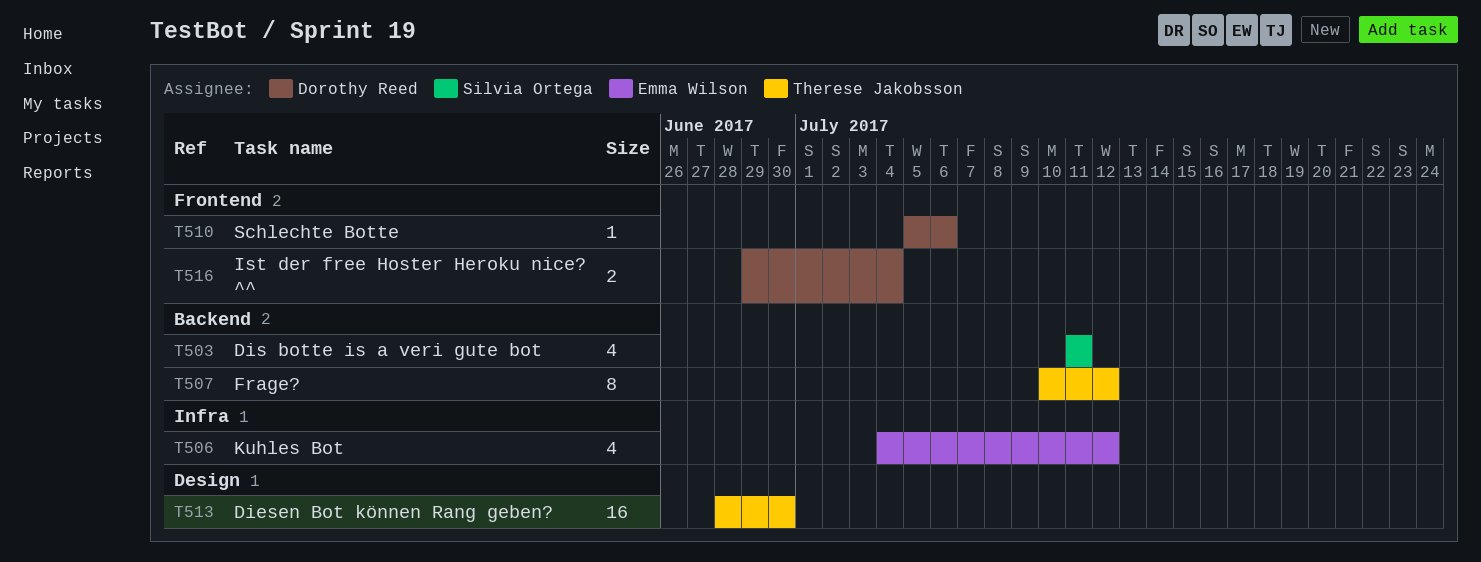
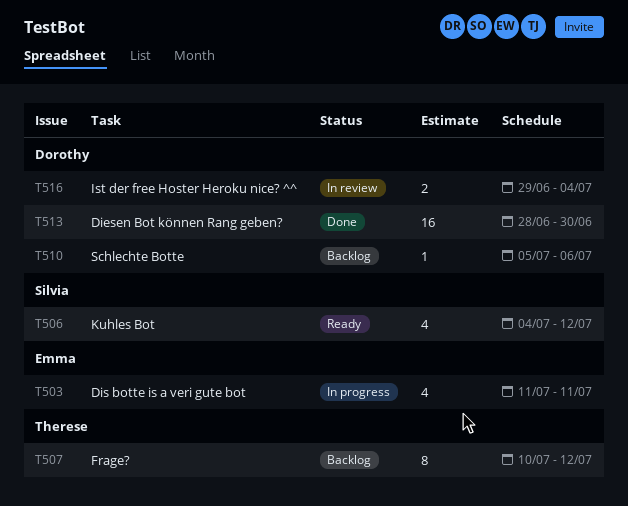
T503, owner: Silvia Ortega -> Emma Wilson
T506, owner: Emma Wilson -> Silvia Ortega
T513, owner: Therese Jakobsson -> Dorothy Reed

